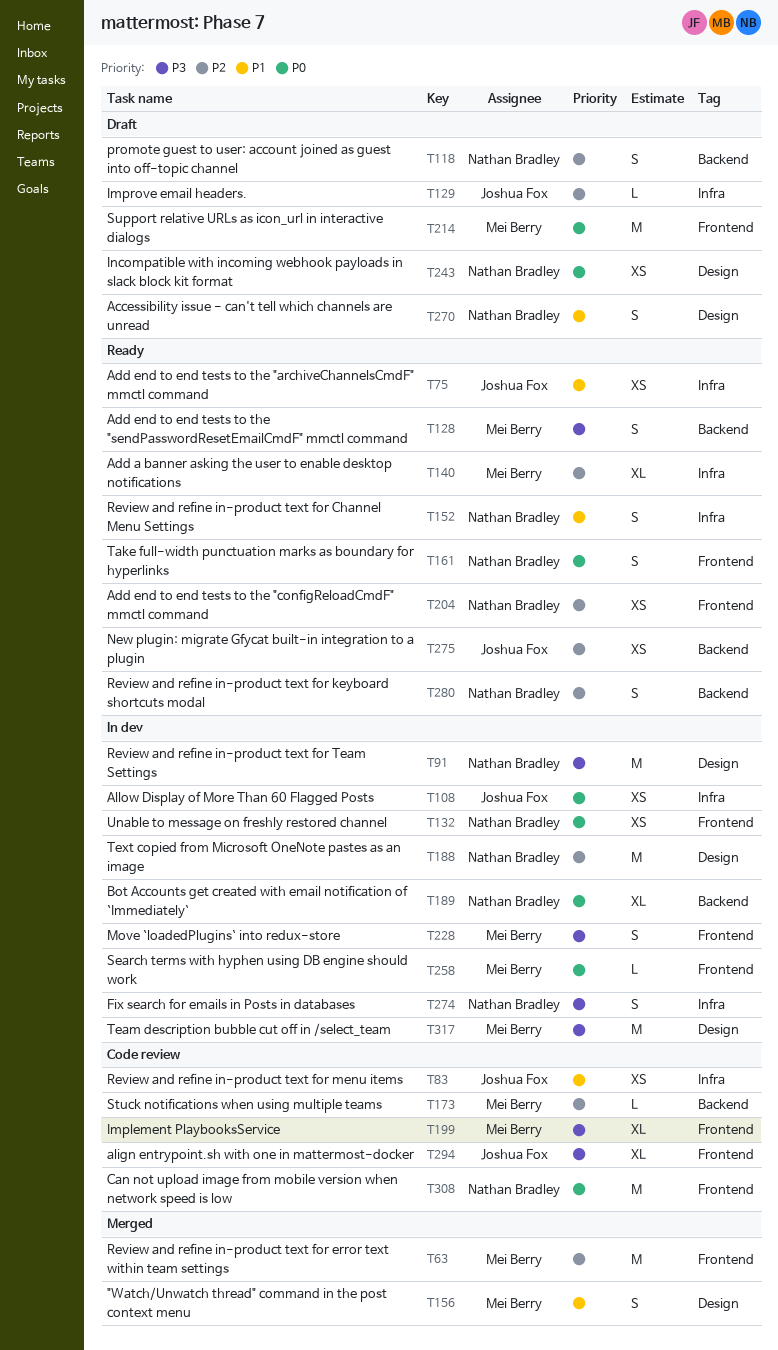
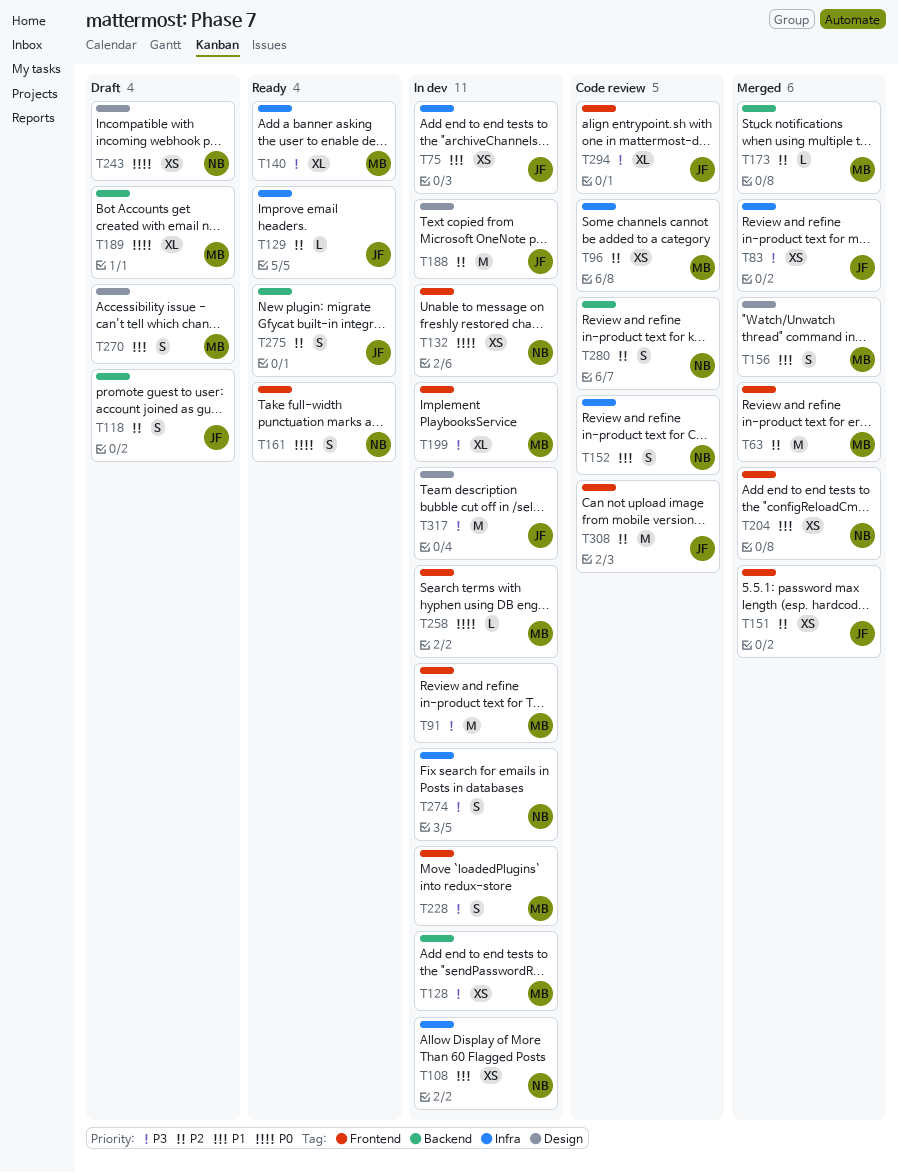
T75, status: Ready -> In dev
T83, status: Code review -> Merged
T83, priority: P1 -> P3
T91, owner: Nathan Bradley -> Mei Berry
T91, label: Design -> Frontend
T96: none -> present
T108, owner: Joshua Fox -> Nathan Bradley
T108, priority: P0 -> P1
T118, owner: Nathan Bradley -> Joshua Fox
T128, status: Ready -> In dev
T128, estimate: S -> XS
T129, status: Draft -> Ready
T140, priority: P2 -> P3
T151: none -> present
T152, status: Ready -> Code review
T173, status: Code review -> Merged
T188, owner: Nathan Bradley -> Joshua Fox
T189, status: In dev -> Draft
T189, owner: Nathan Bradley -> Mei Berry
T199, status: Code review -> In dev
T204, status: Ready -> Merged
T204, priority: P2 -> P1
T214: present -> none
T270, owner: Nathan Bradley -> Mei Berry
T275, estimate: XS -> S
T280, status: Ready -> Code review
T308, owner: Nathan Bradley -> Joshua Fox
T308, priority: P0 -> P2
T317, owner: Mei Berry -> Joshua Fox

